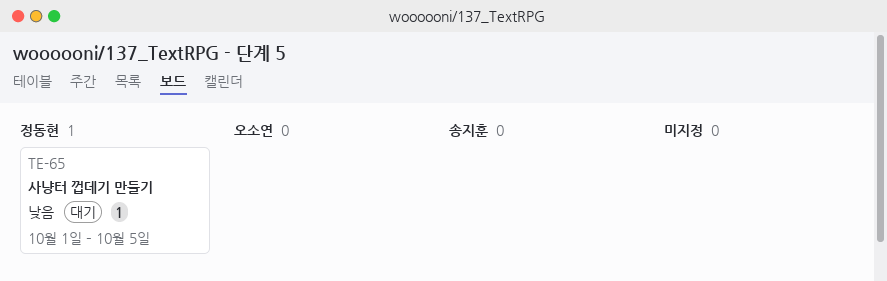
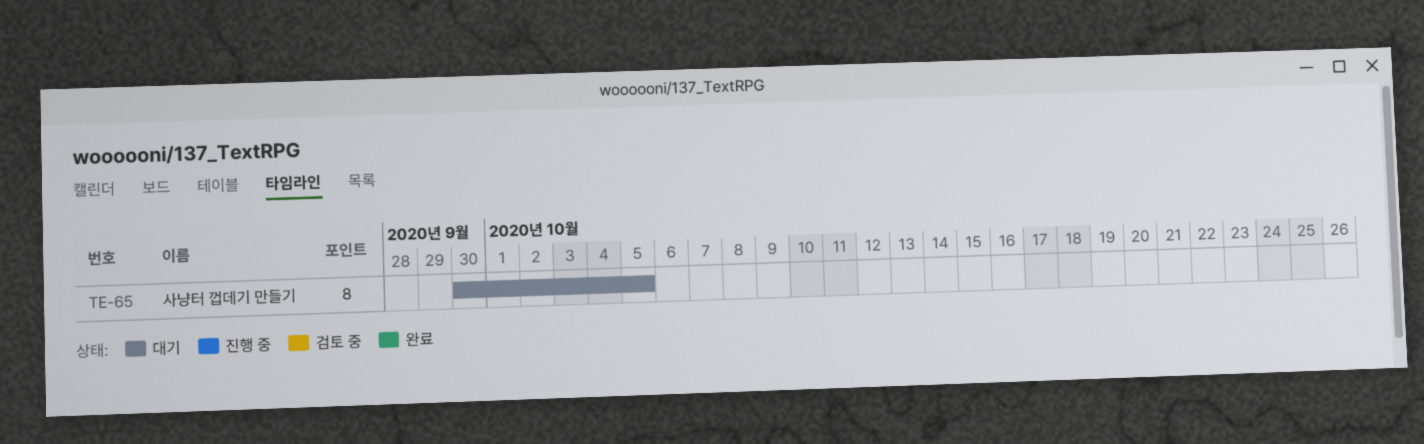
TE-65, estimate: 1 -> 8
TE-65, start: Oct 1 -> Sep 30

